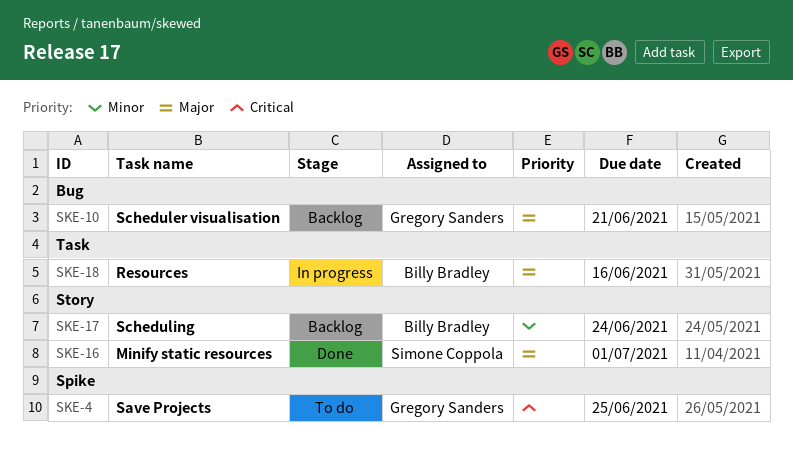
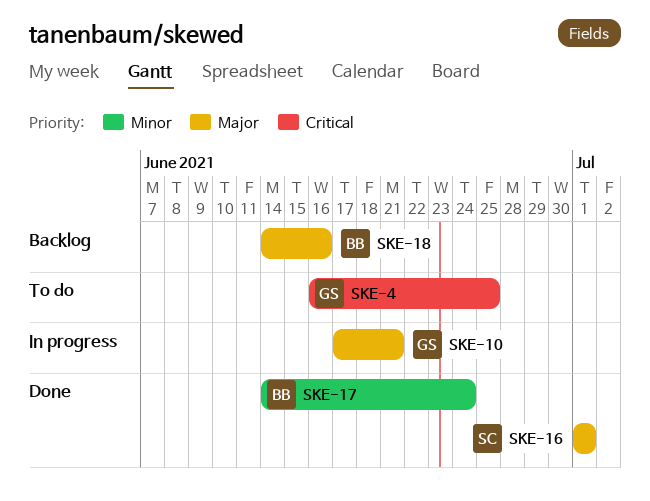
SKE-10, status: Backlog -> In progress
SKE-17, status: Backlog -> Done
SKE-18, status: In progress -> Backlog

